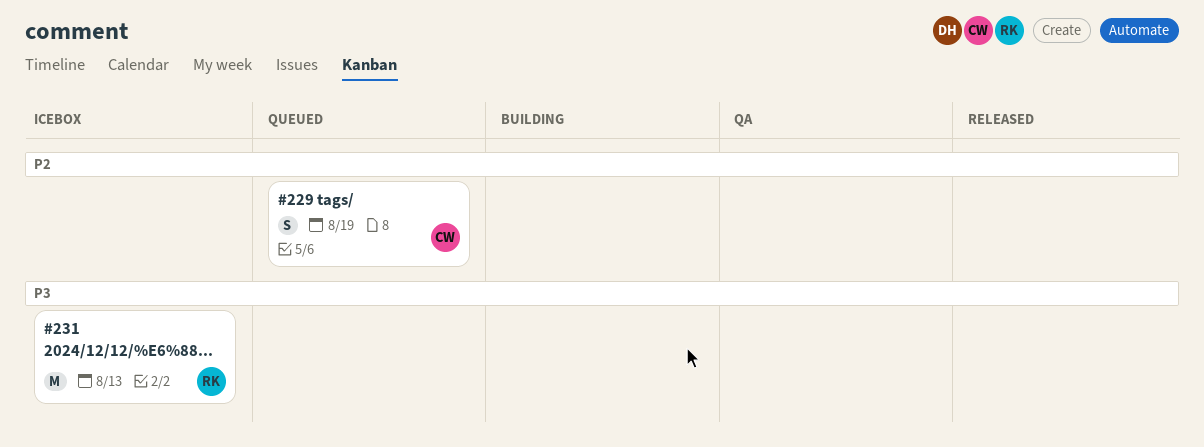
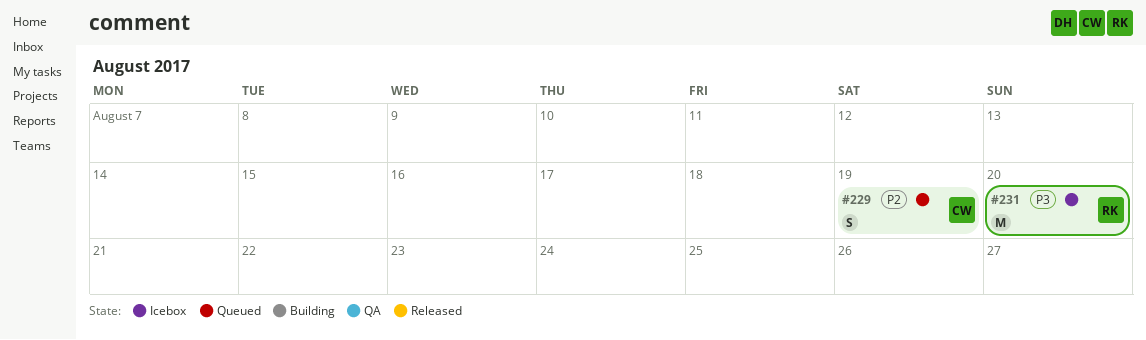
#231, due: Aug 13 -> Aug 20

